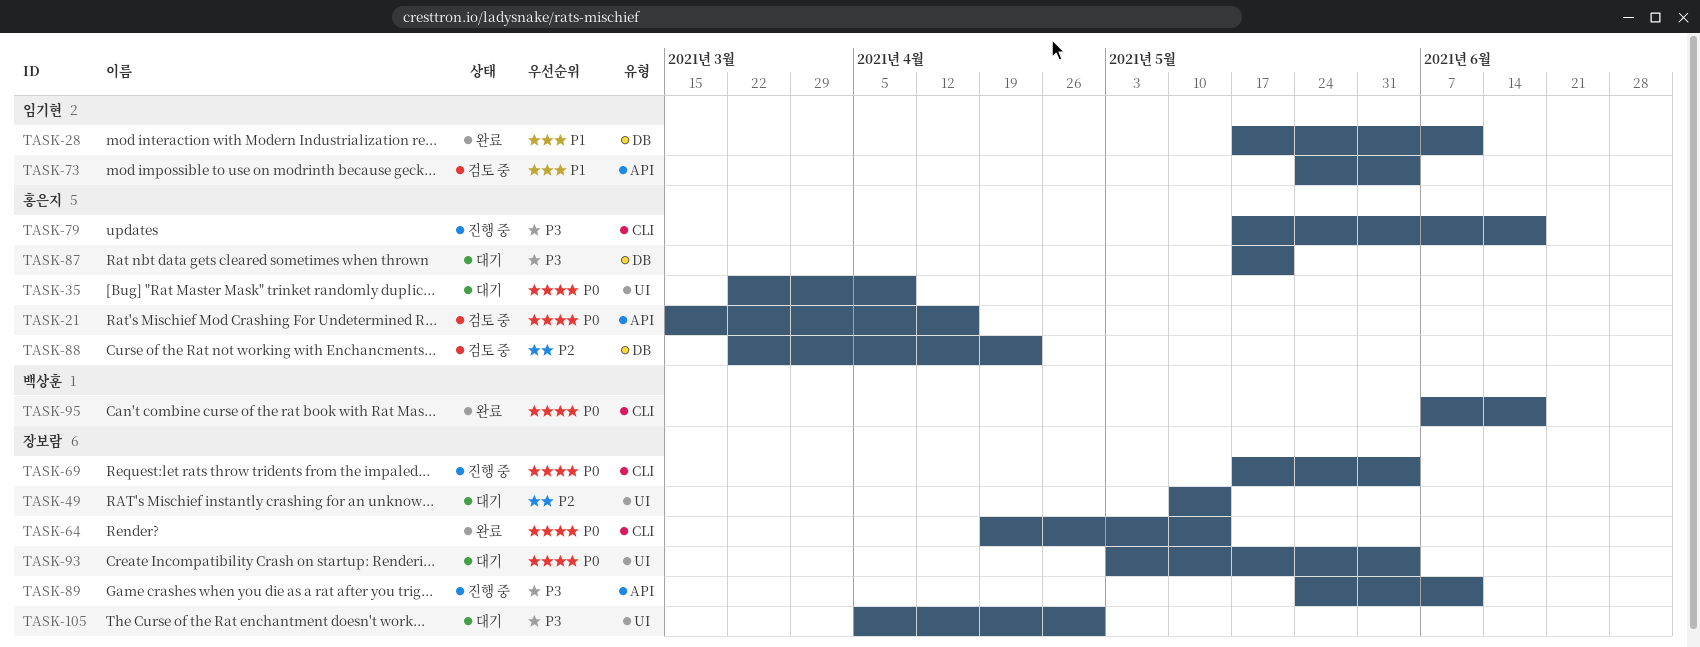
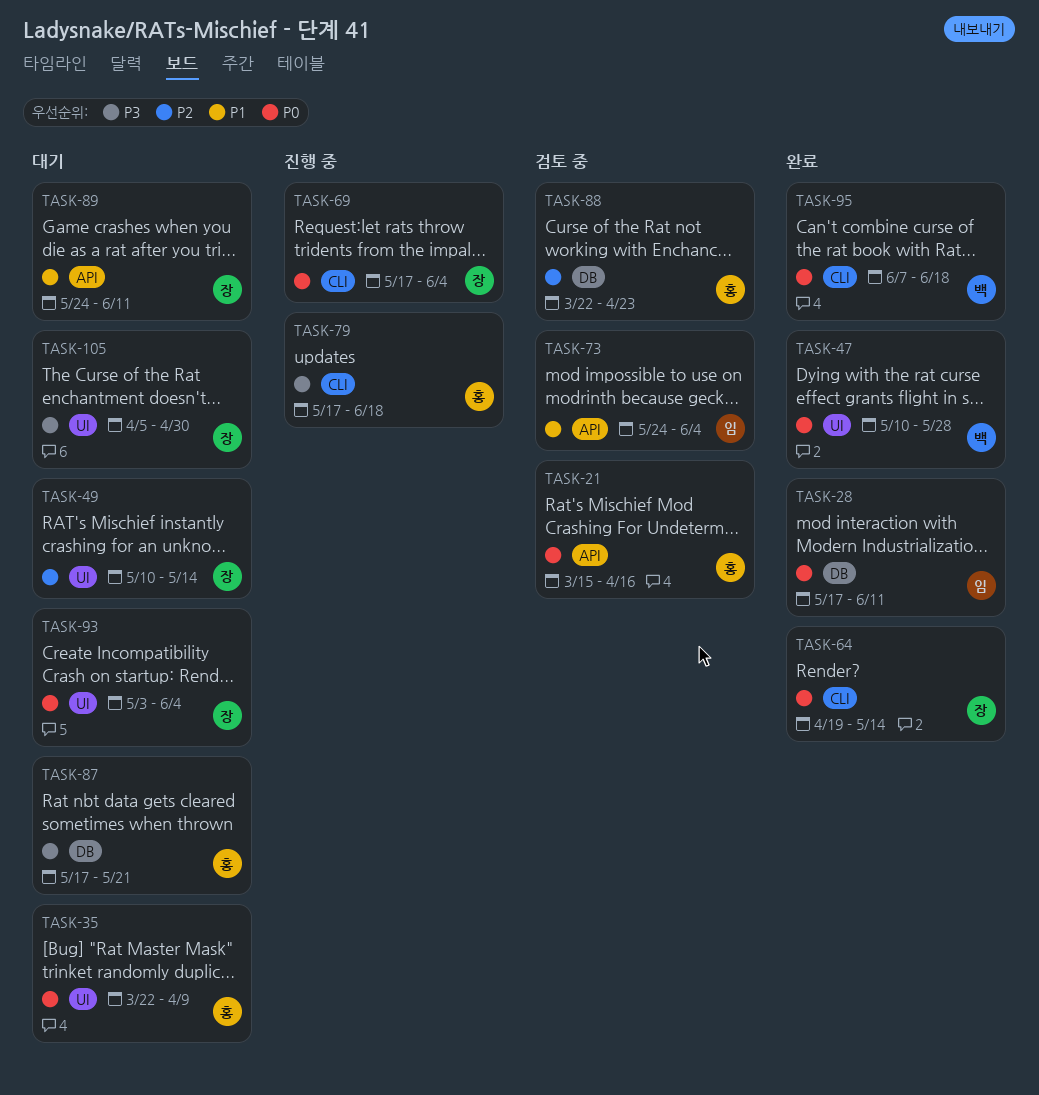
TASK-28, priority: P1 -> P0
TASK-47: none -> present
TASK-89, status: 진행 중 -> 대기
TASK-89, priority: P3 -> P1

